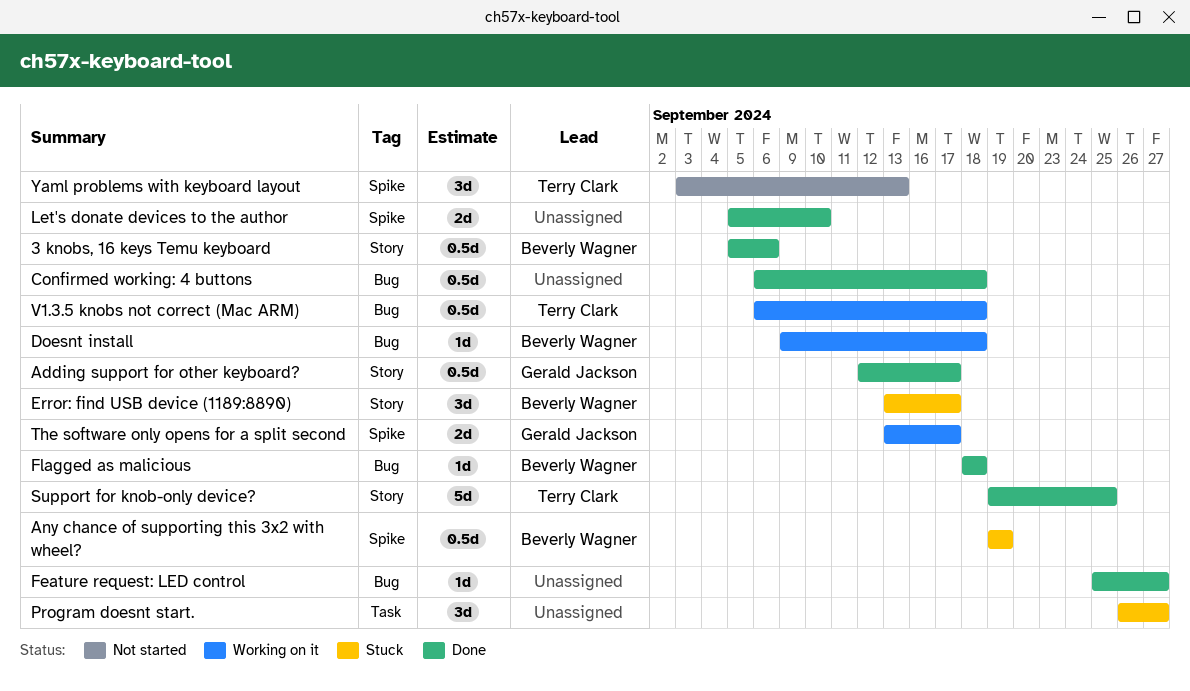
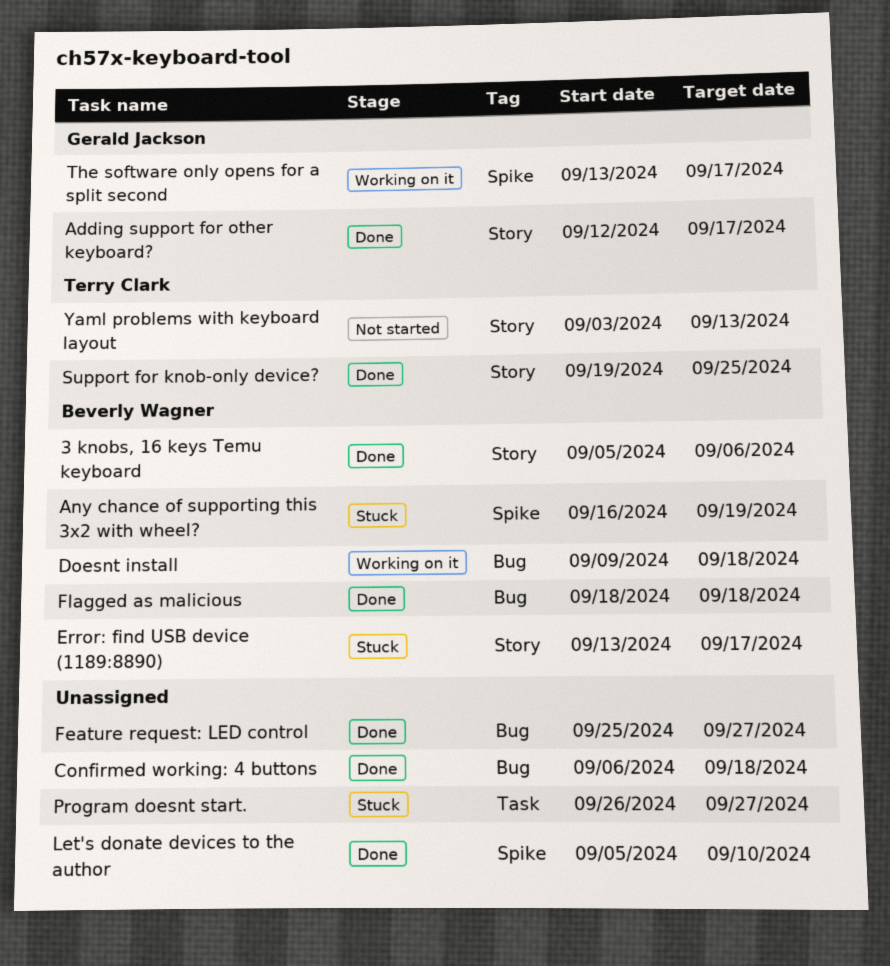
Any chance of supporting this 3x2 with wheel?, start: Sep 19 -> Sep 16
V1.3.5 knobs not correct (Mac ARM): present -> none
Yaml problems with keyboard layout, label: Spike -> Story

